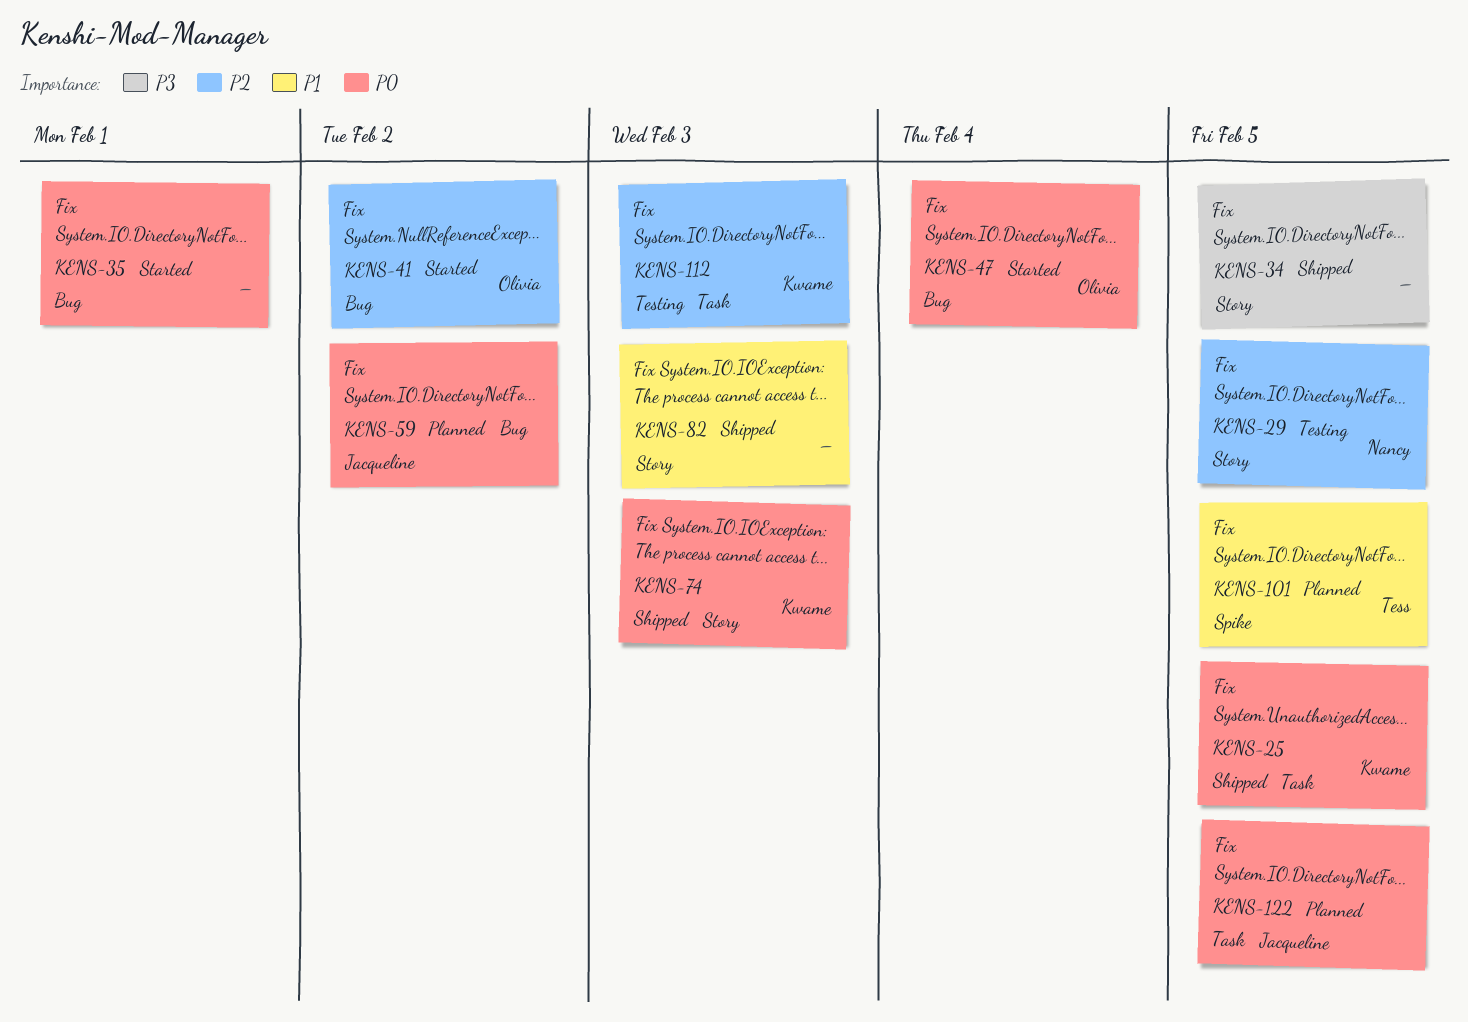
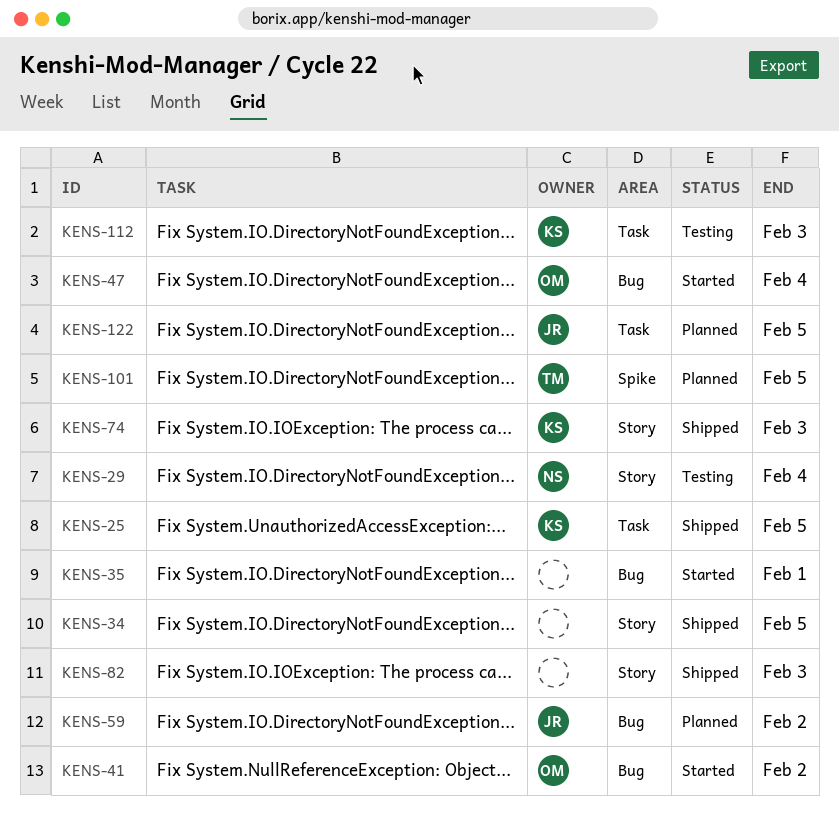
KENS-29, due: Feb 5 -> Feb 4

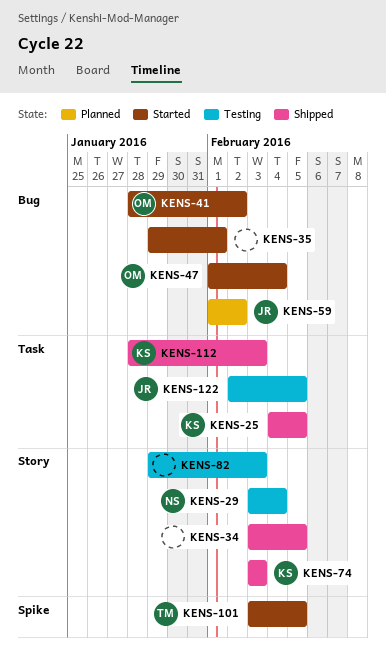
KENS-82, status: Shipped -> Testing
KENS-101, status: Planned -> Started
KENS-112, status: Testing -> Shipped
KENS-122, status: Planned -> Testing

